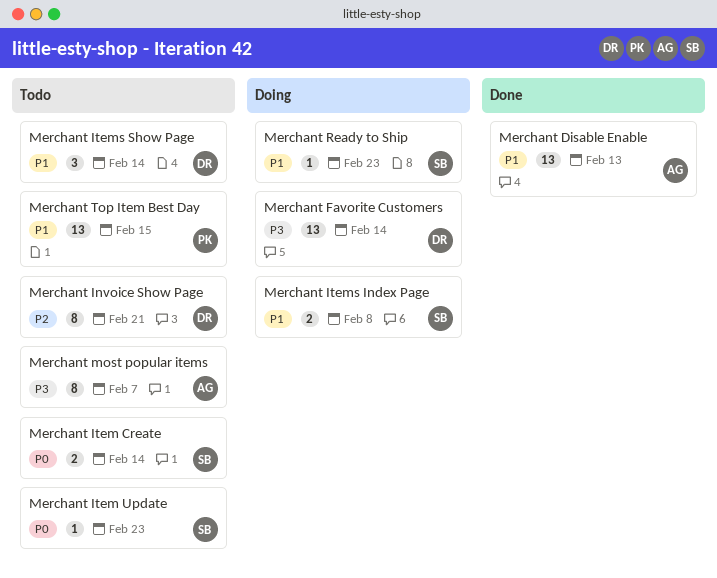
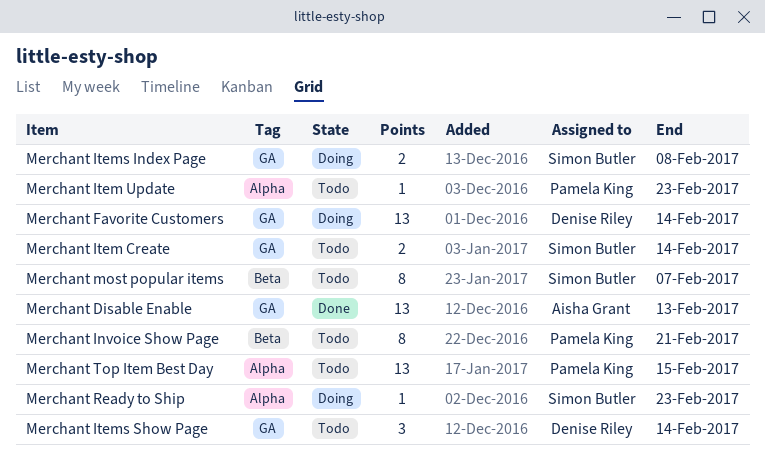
Merchant Invoice Show Page, owner: Denise Riley -> Pamela King
Merchant Item Update, owner: Simon Butler -> Pamela King
Merchant most popular items, owner: Aisha Grant -> Simon Butler

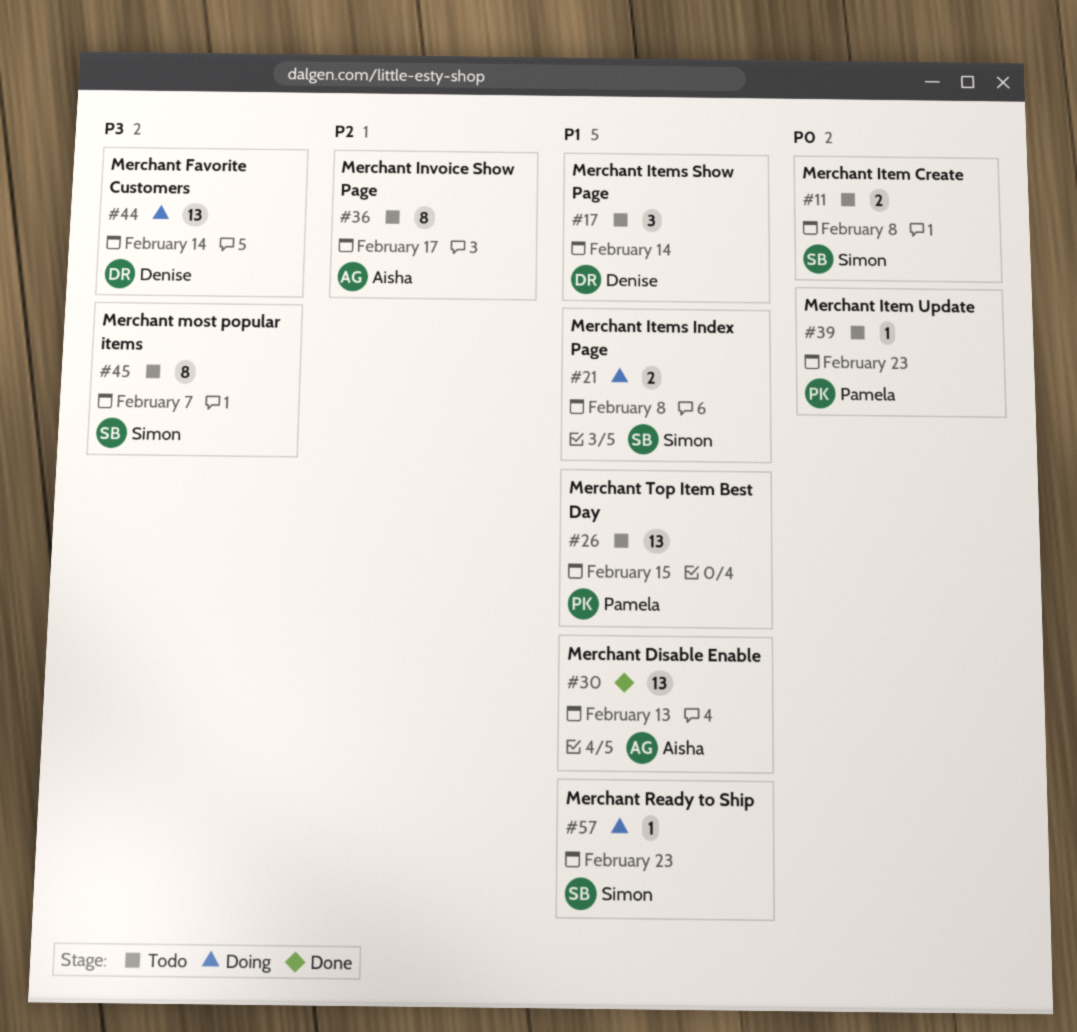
Merchant Invoice Show Page, owner: Pamela King -> Aisha Grant
Merchant Invoice Show Page, due: Feb 21 -> Feb 17
Merchant Item Create, due: Feb 14 -> Feb 8

